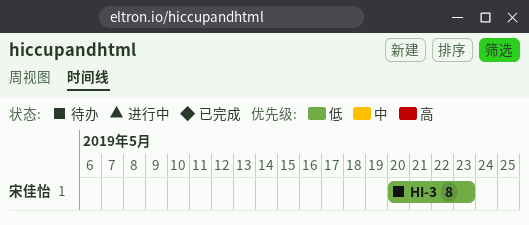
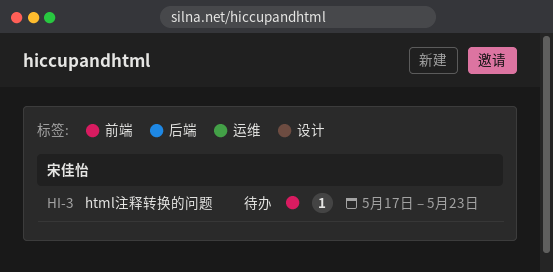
HI-3, estimate: 8 -> 1
HI-3, start: May 20 -> May 17

